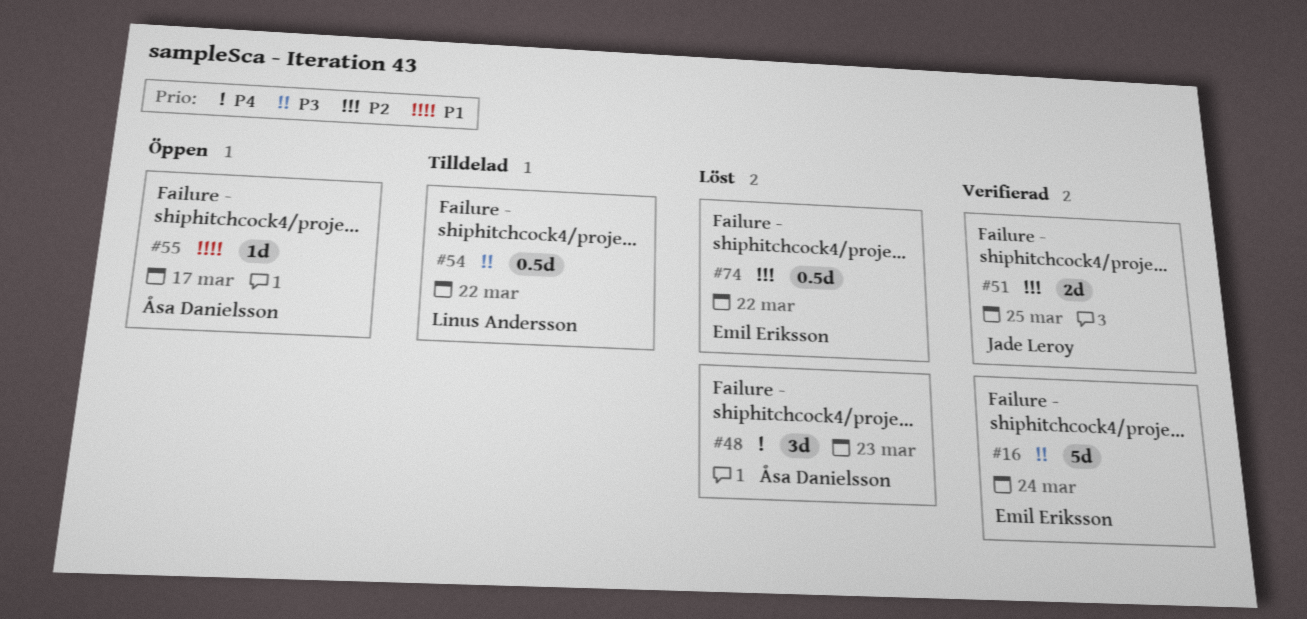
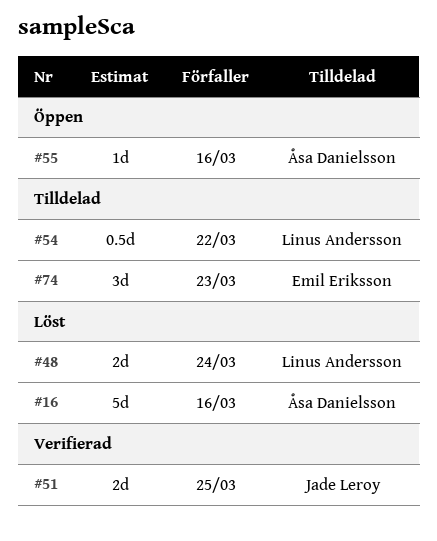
#16, status: Verifierad -> Löst
#16, owner: Emil Eriksson -> Åsa Danielsson
#16, due: Mar 24 -> Mar 16
#48, owner: Åsa Danielsson -> Linus Andersson
#48, estimate: 3d -> 2d
#48, due: Mar 23 -> Mar 24
#55, due: Mar 17 -> Mar 16
#74, status: Löst -> Tilldelad
#74, estimate: 0.5d -> 3d
#74, due: Mar 22 -> Mar 23

